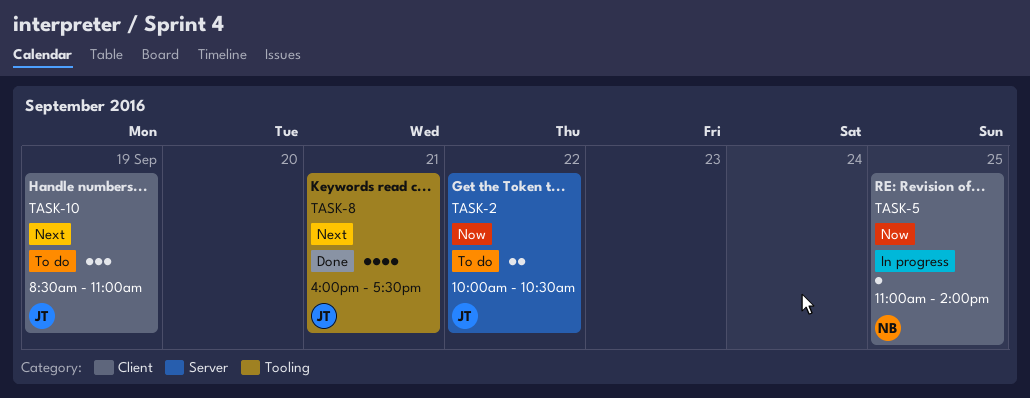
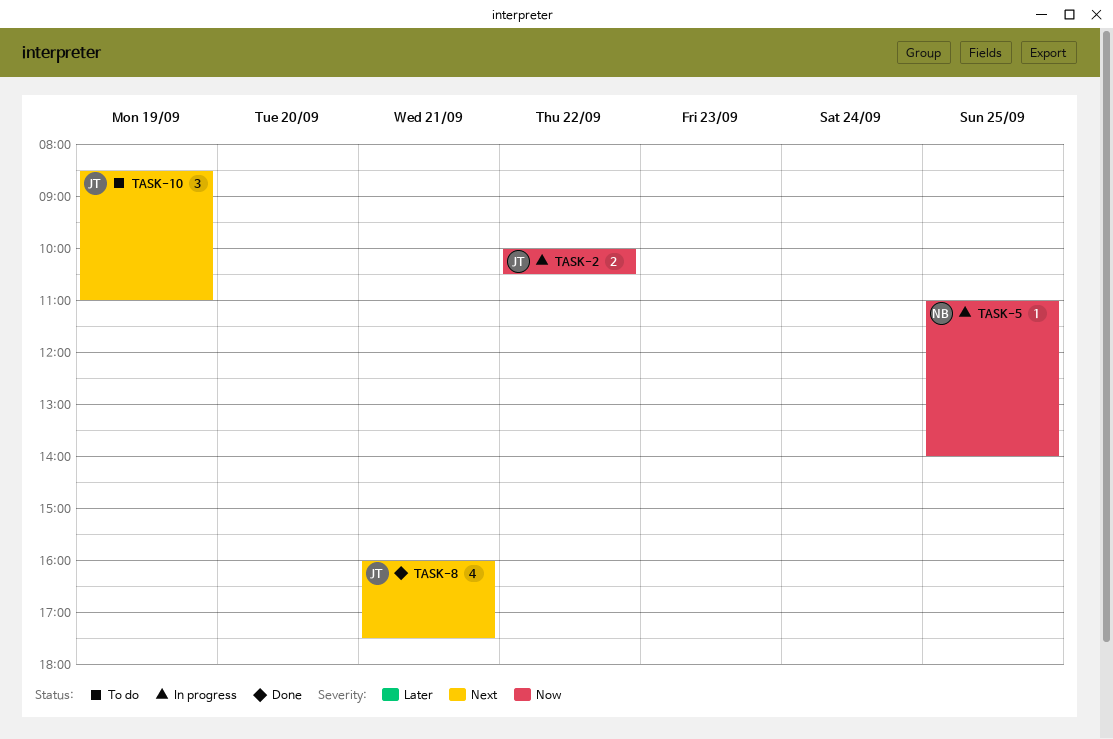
TASK-2, status: To do -> In progress

